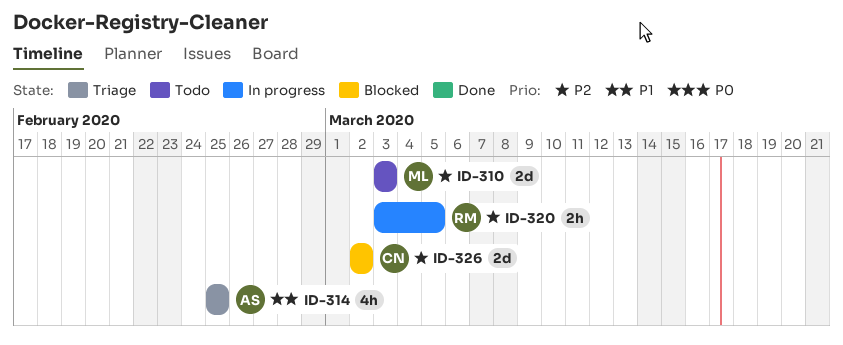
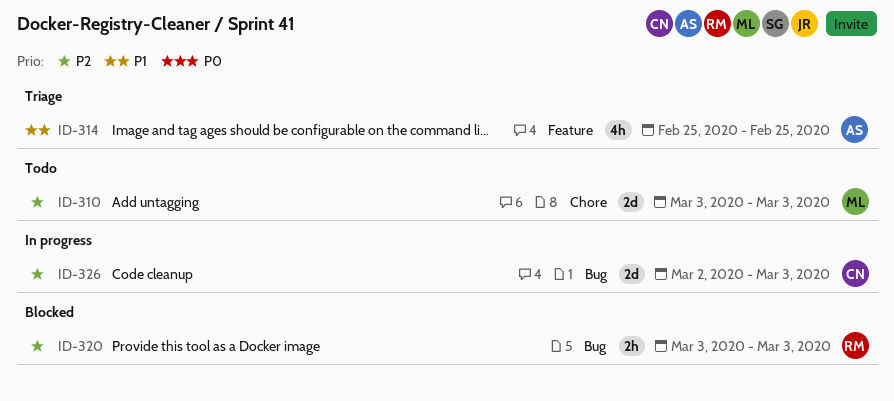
ID-320, status: In progress -> Blocked
ID-320, due: Mar 5 -> Mar 3
ID-326, status: Blocked -> In progress
ID-326, due: Mar 2 -> Mar 3

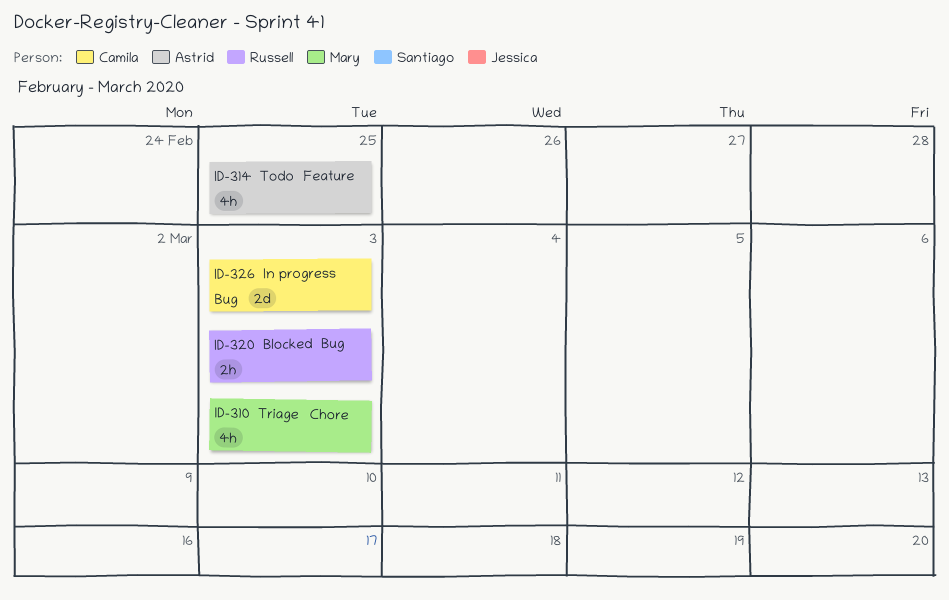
ID-310, status: Todo -> Triage
ID-310, estimate: 2d -> 4h
ID-314, status: Triage -> Todo

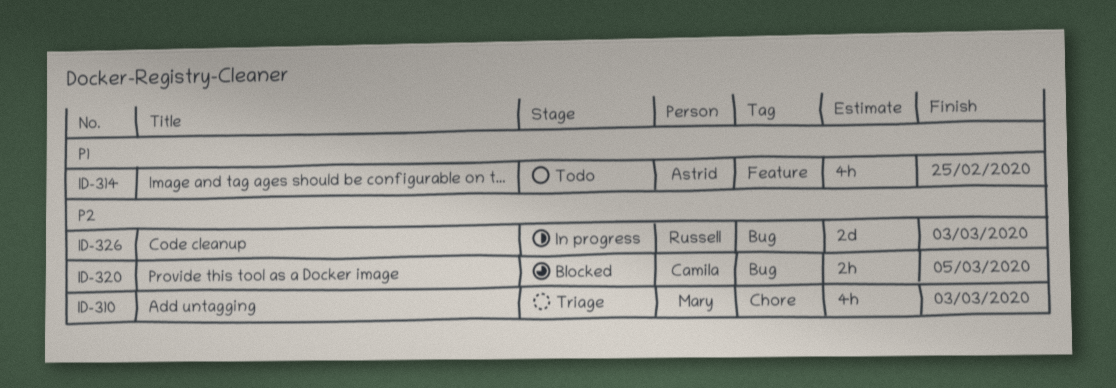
ID-320, owner: Russell -> Camila
ID-320, due: Mar 3 -> Mar 5
ID-326, owner: Camila -> Russell

